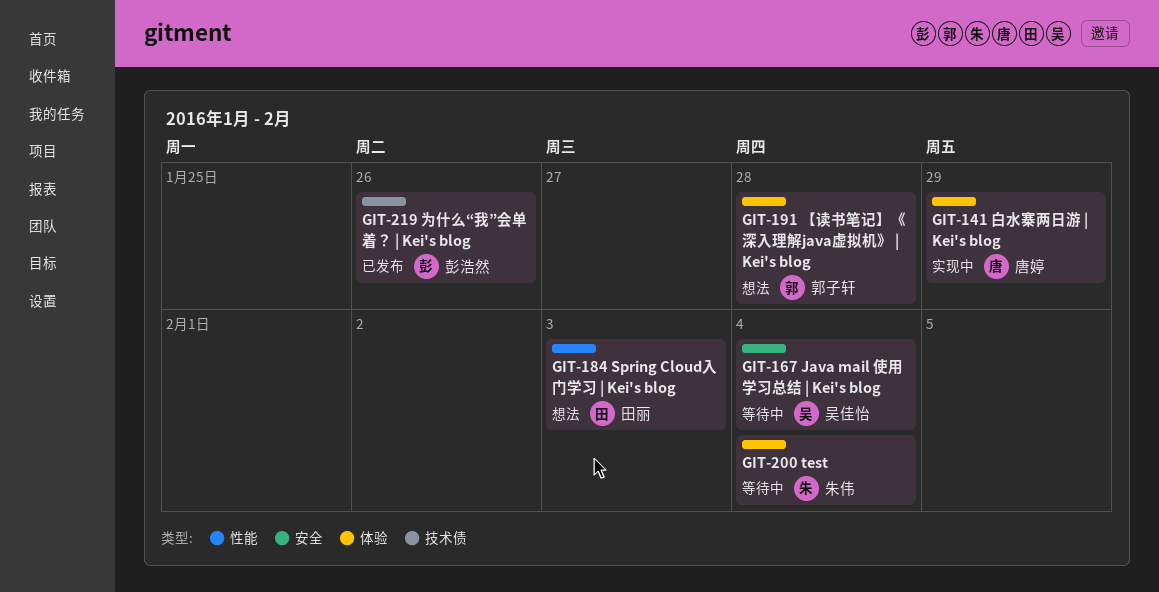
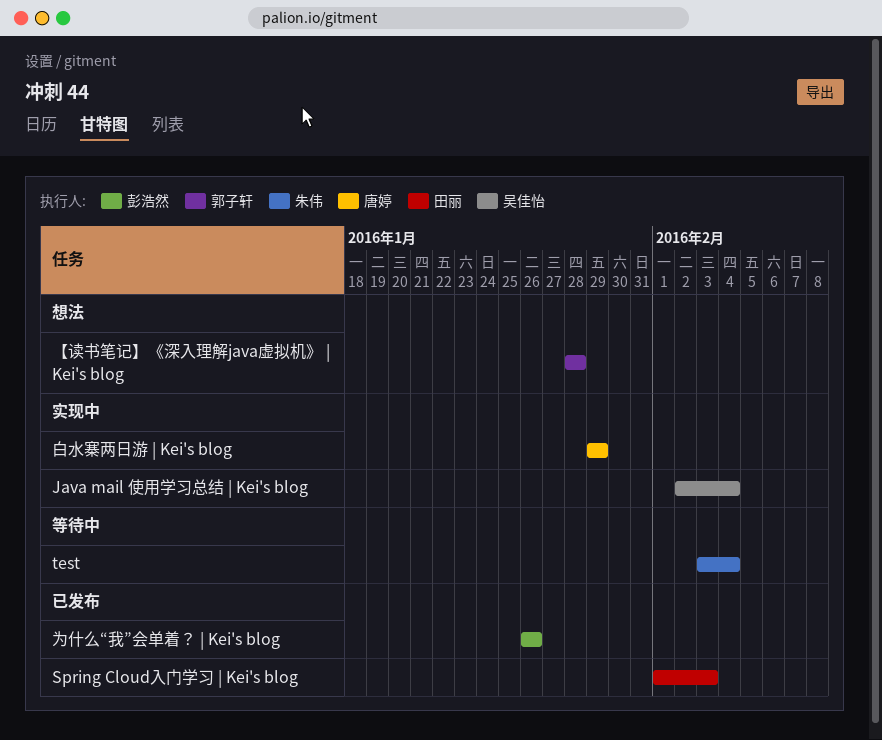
Java mail 使用学习总结 | Kei's blog, status: 等待中 -> 实现中
Spring Cloud入门学习 | Kei's blog, status: 想法 -> 已发布

